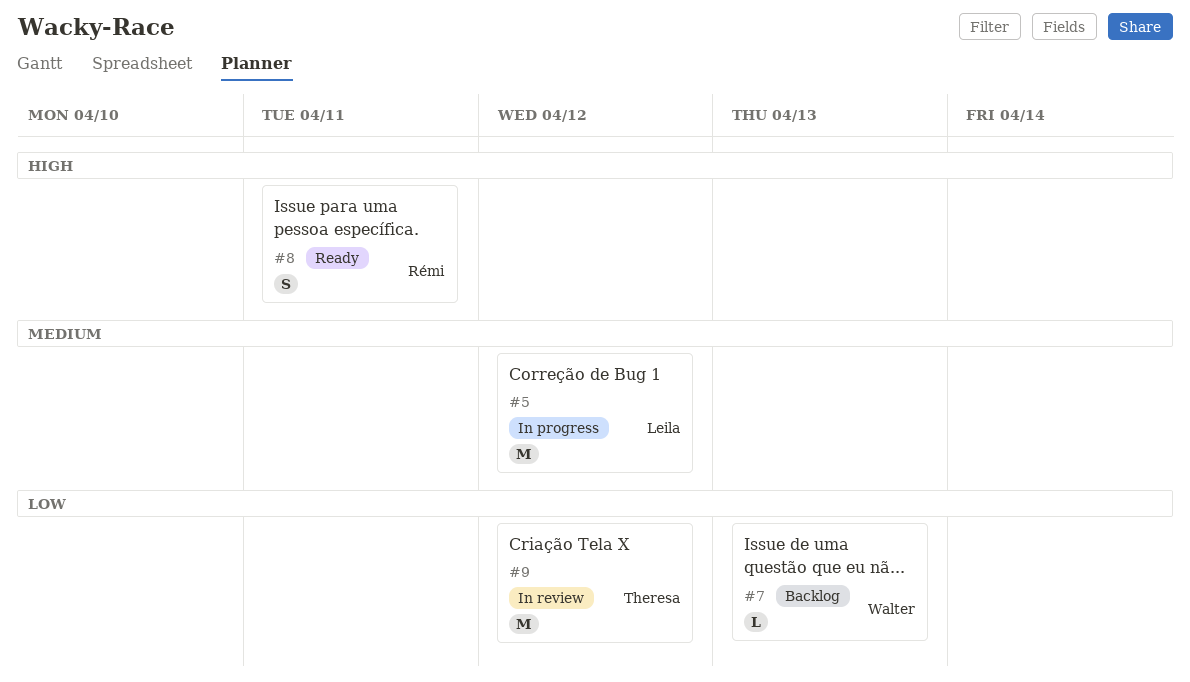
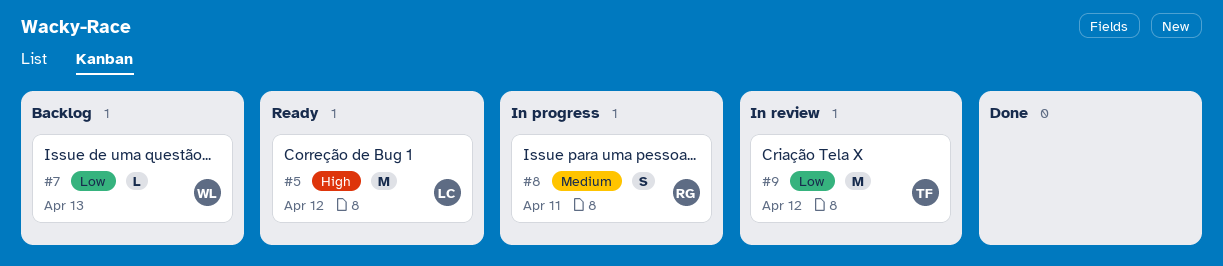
#5, status: In progress -> Ready
#5, priority: Medium -> High
#8, status: Ready -> In progress
#8, priority: High -> Medium

